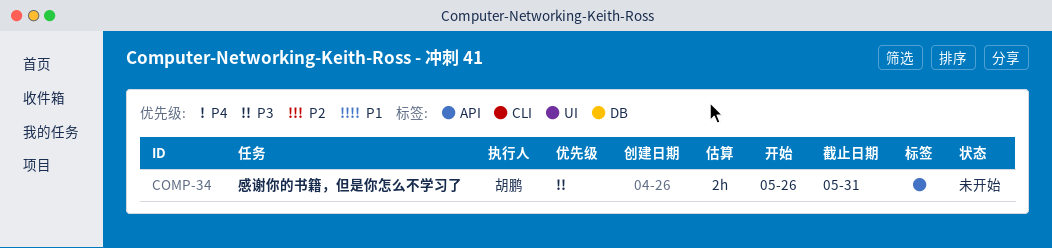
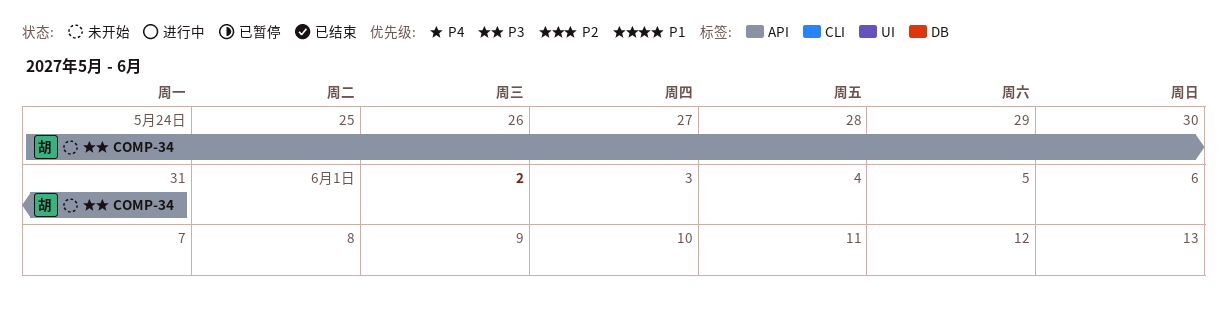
COMP-34, start: May 26 -> May 24

